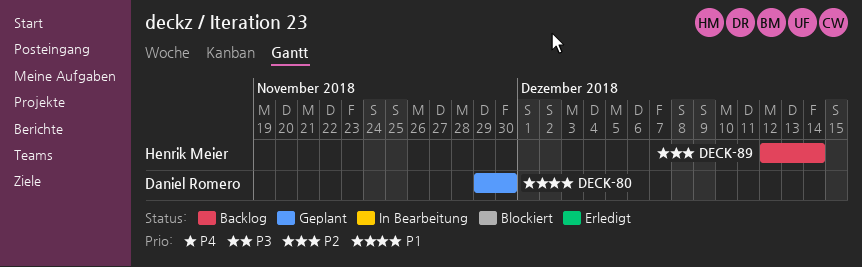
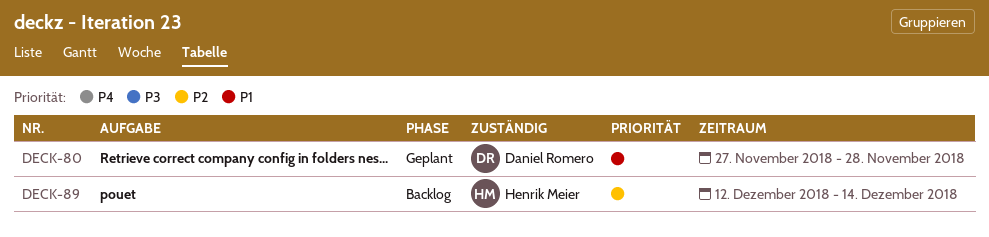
DECK-80, start: Nov 29 -> Nov 27
DECK-80, due: Nov 30 -> Nov 28

